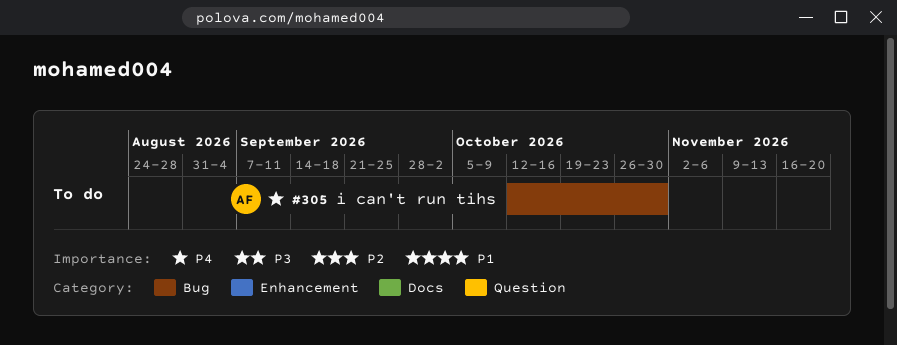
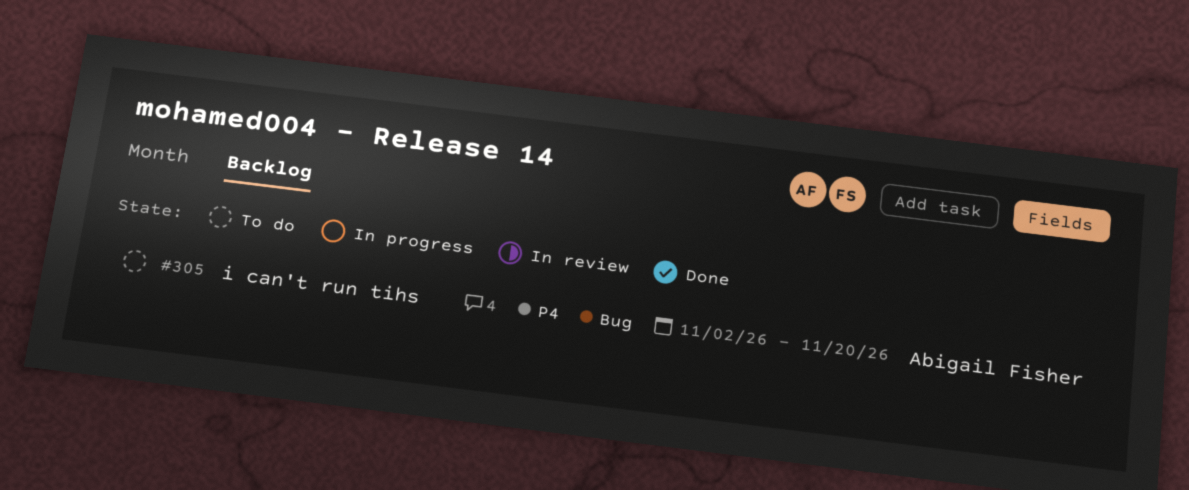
#305, start: Oct 12 -> Nov 2
#305, due: Oct 30 -> Nov 20

